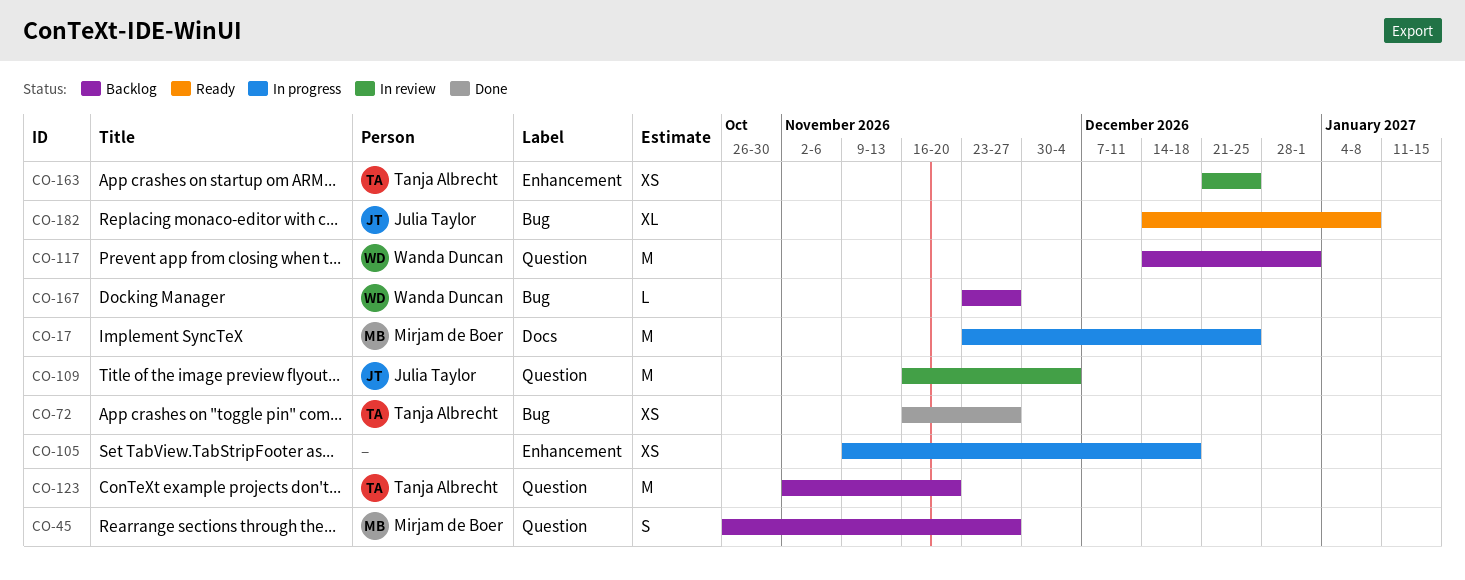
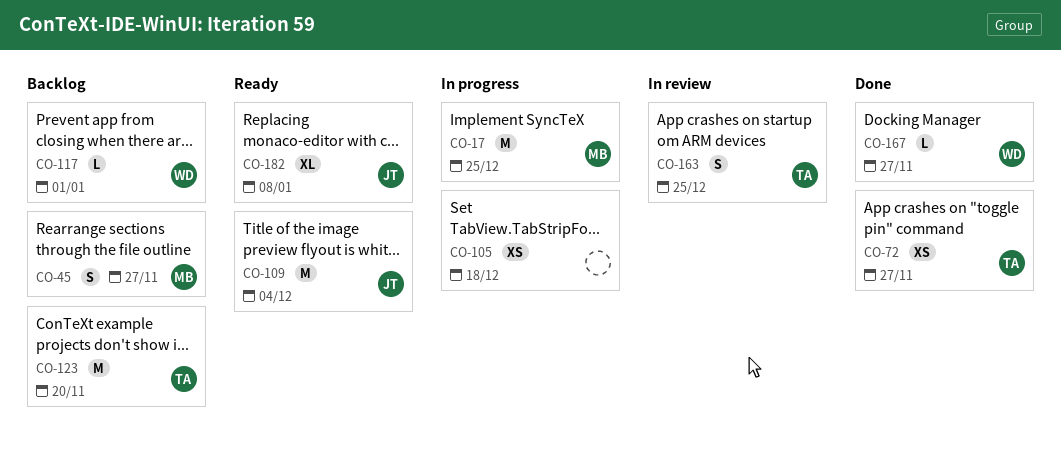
CO-109, status: In review -> Ready
CO-117, estimate: M -> L
CO-163, estimate: XS -> S
CO-167, status: Backlog -> Done

